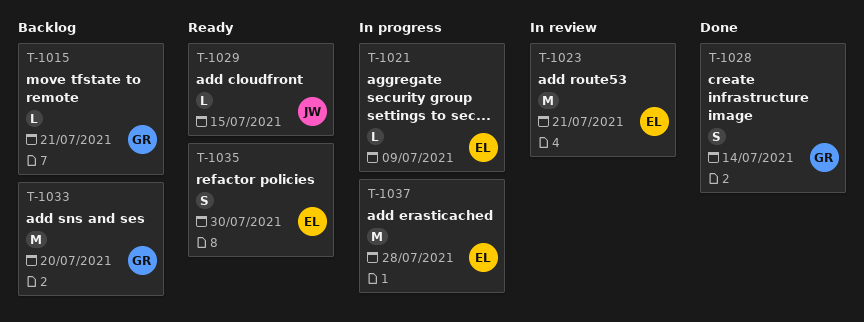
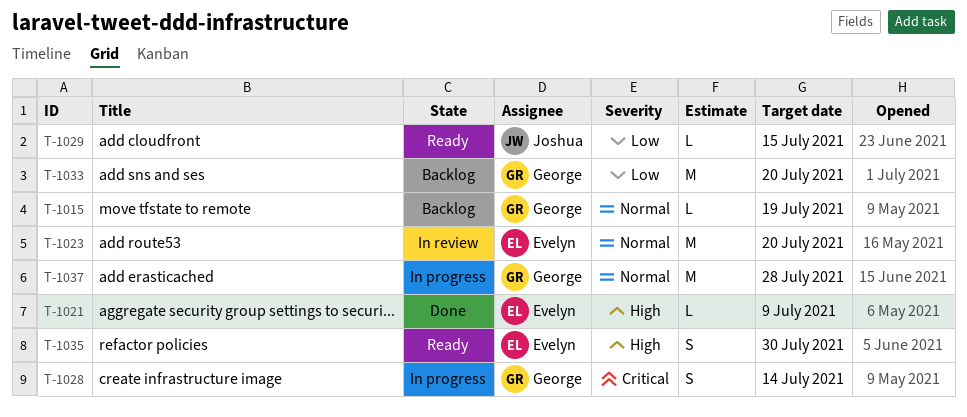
T-1015, due: Jul 21 -> Jul 19
T-1021, status: In progress -> Done
T-1023, due: Jul 21 -> Jul 20
T-1028, status: Done -> In progress
T-1037, owner: Evelyn -> George

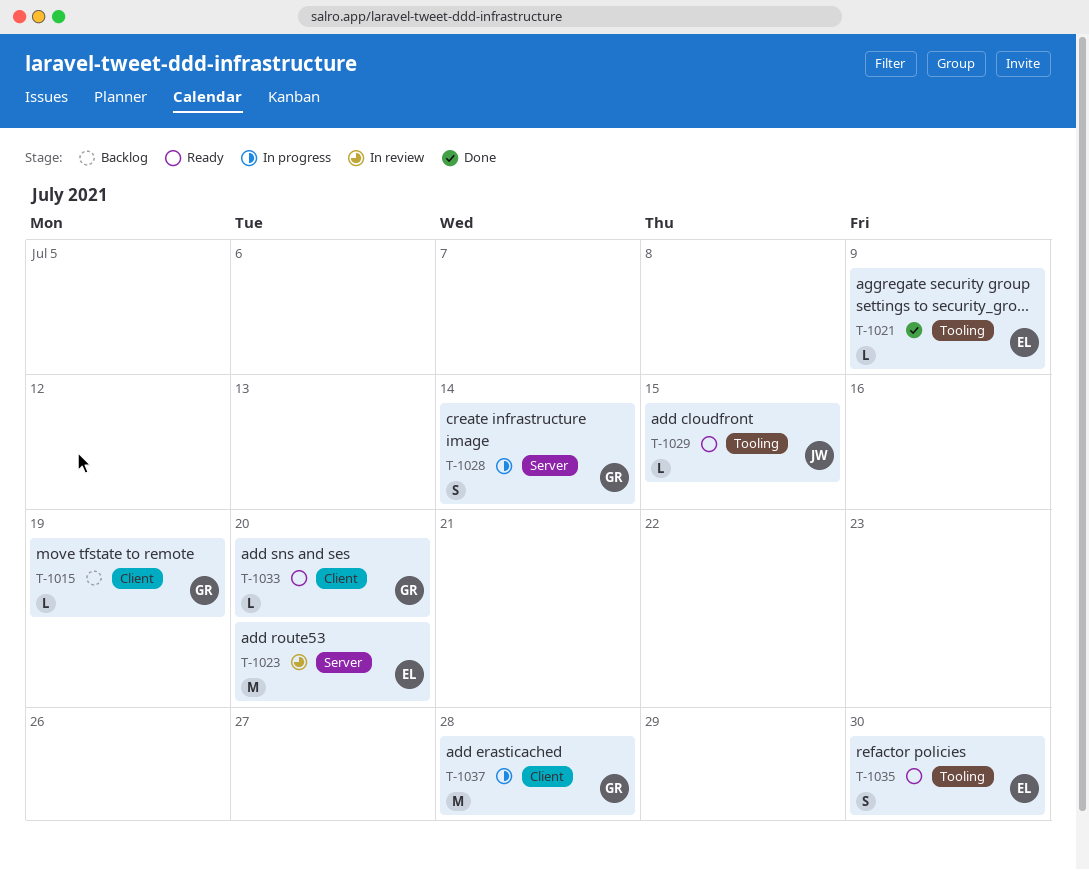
T-1033, status: Backlog -> Ready
T-1033, estimate: M -> L

